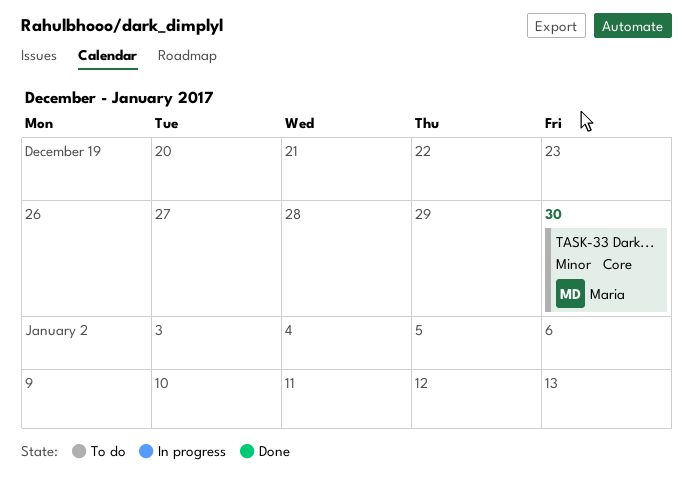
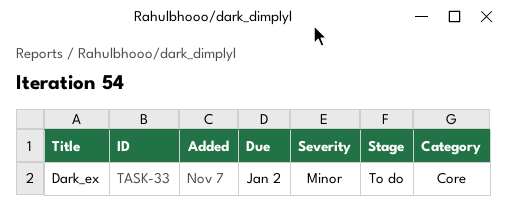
TASK-33, due: Dec 30 -> Jan 2

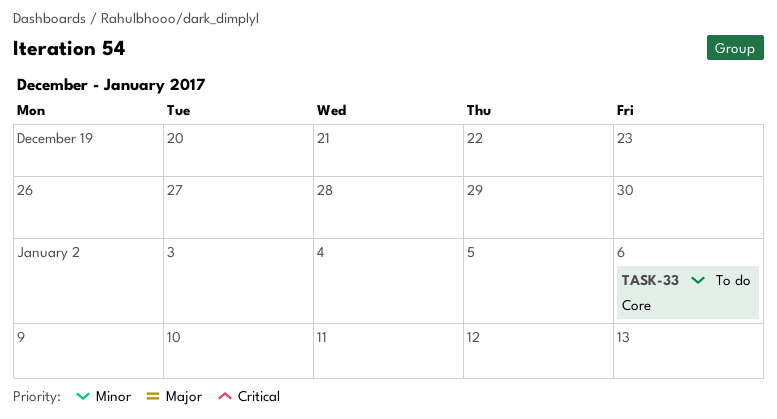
TASK-33, due: Jan 2 -> Jan 6

